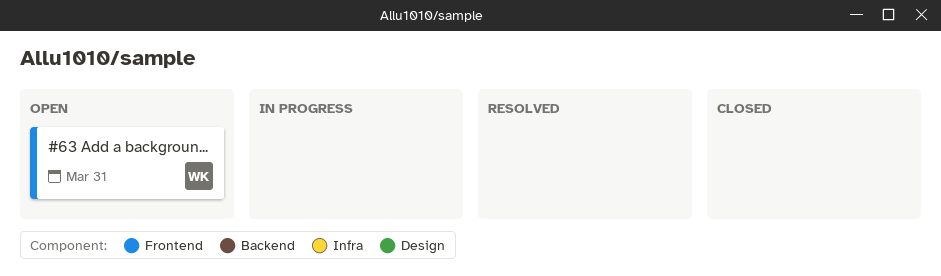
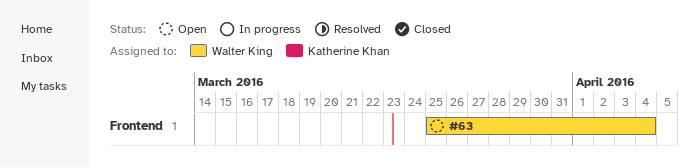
#63, due: Mar 31 -> Apr 4

